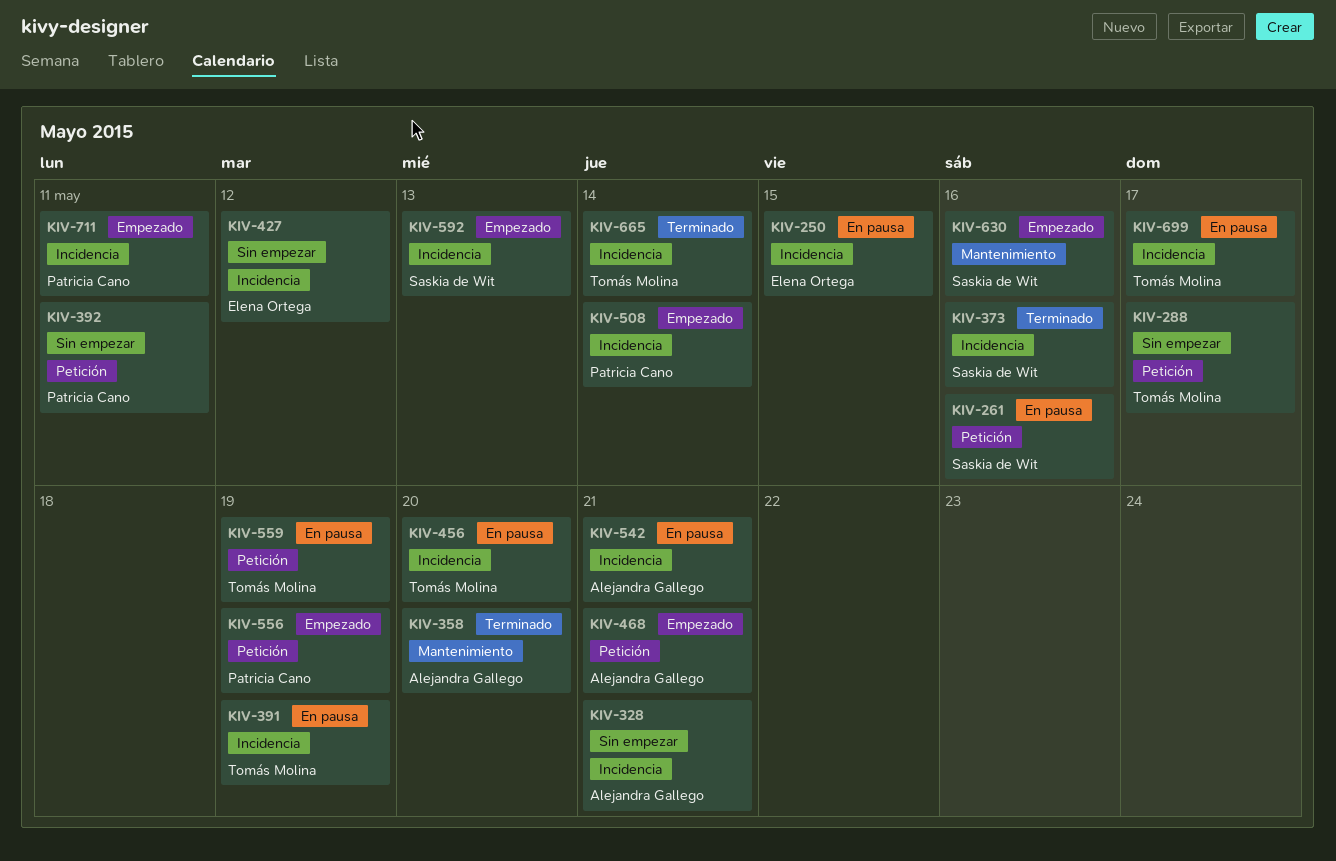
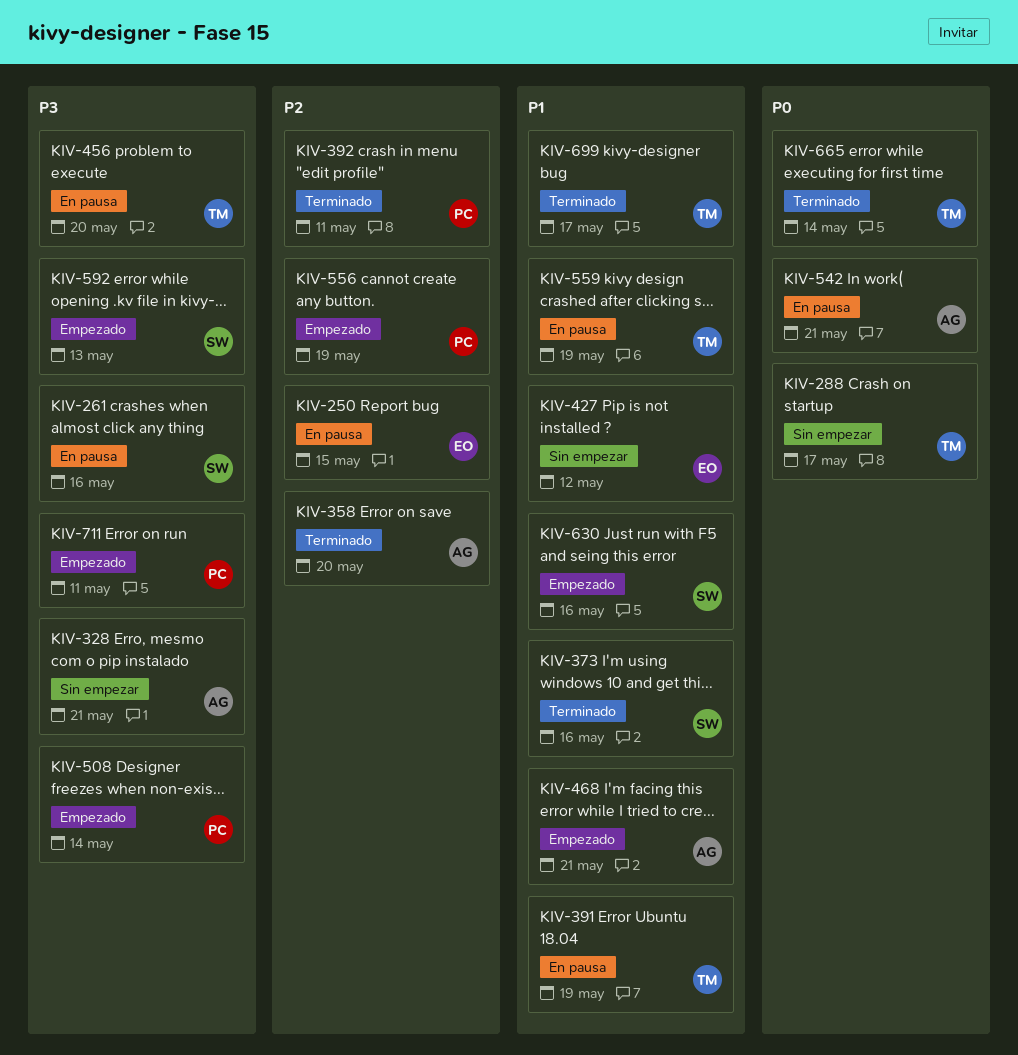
KIV-392, status: Sin empezar -> Terminado
KIV-699, status: En pausa -> Terminado

